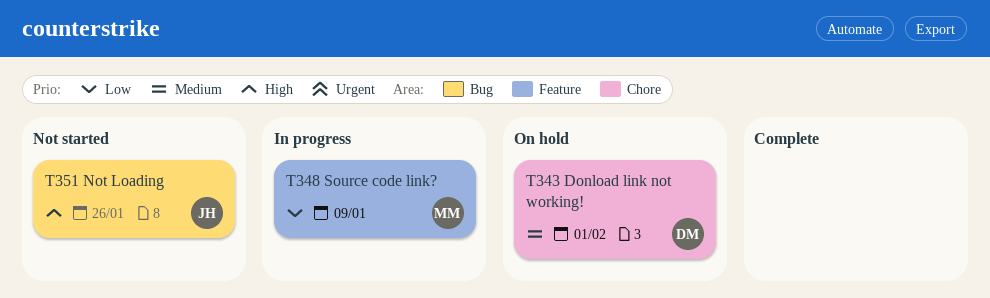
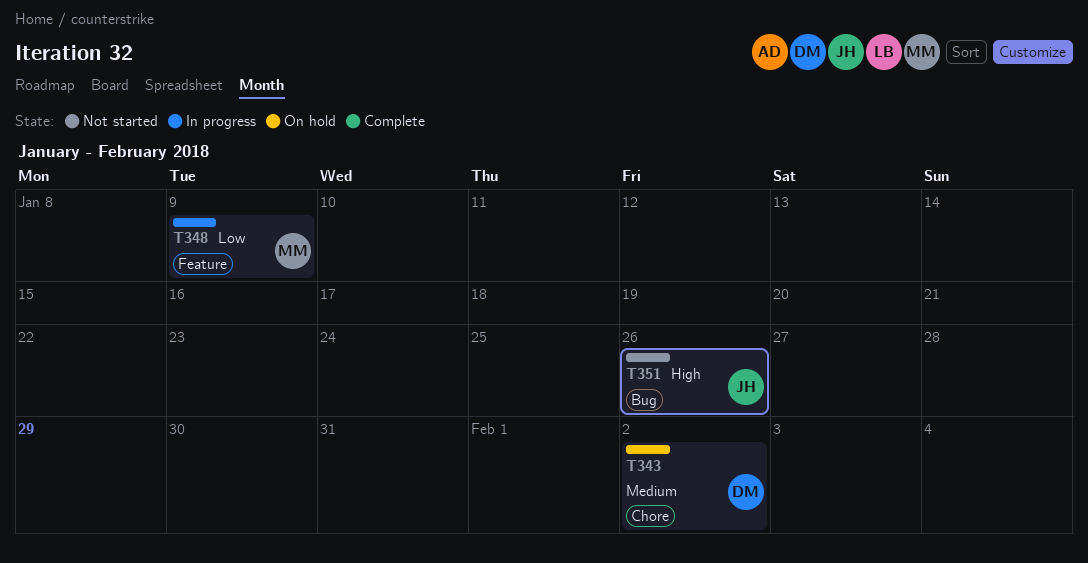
T343, due: Feb 1 -> Feb 2

